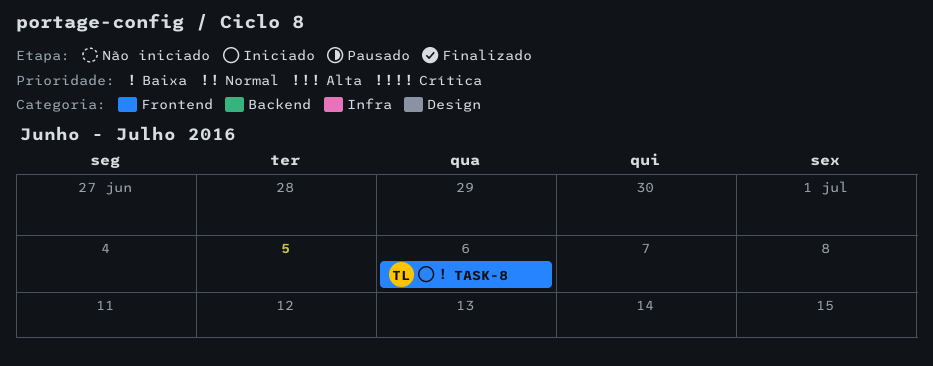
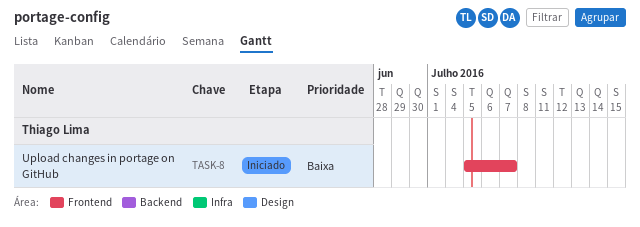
TASK-8, start: Jul 6 -> Jul 5
TASK-8, due: Jul 6 -> Jul 7

